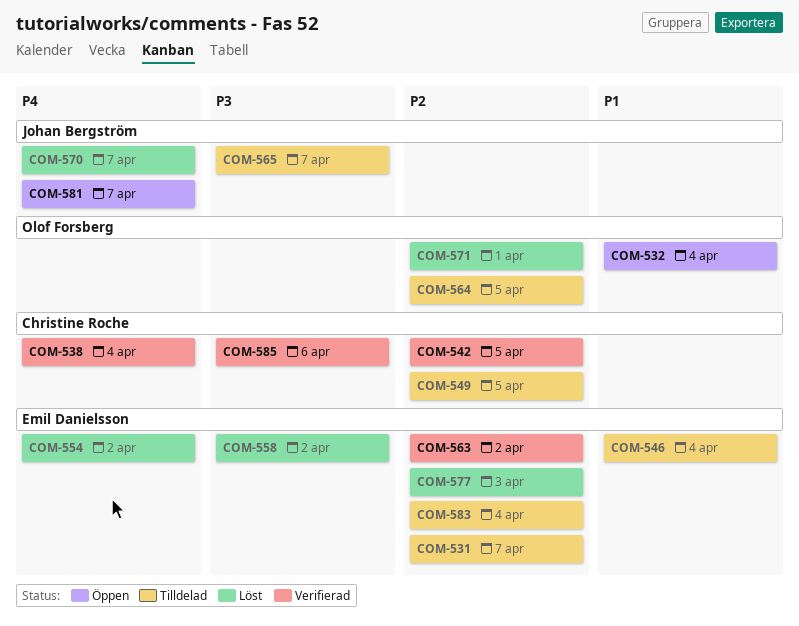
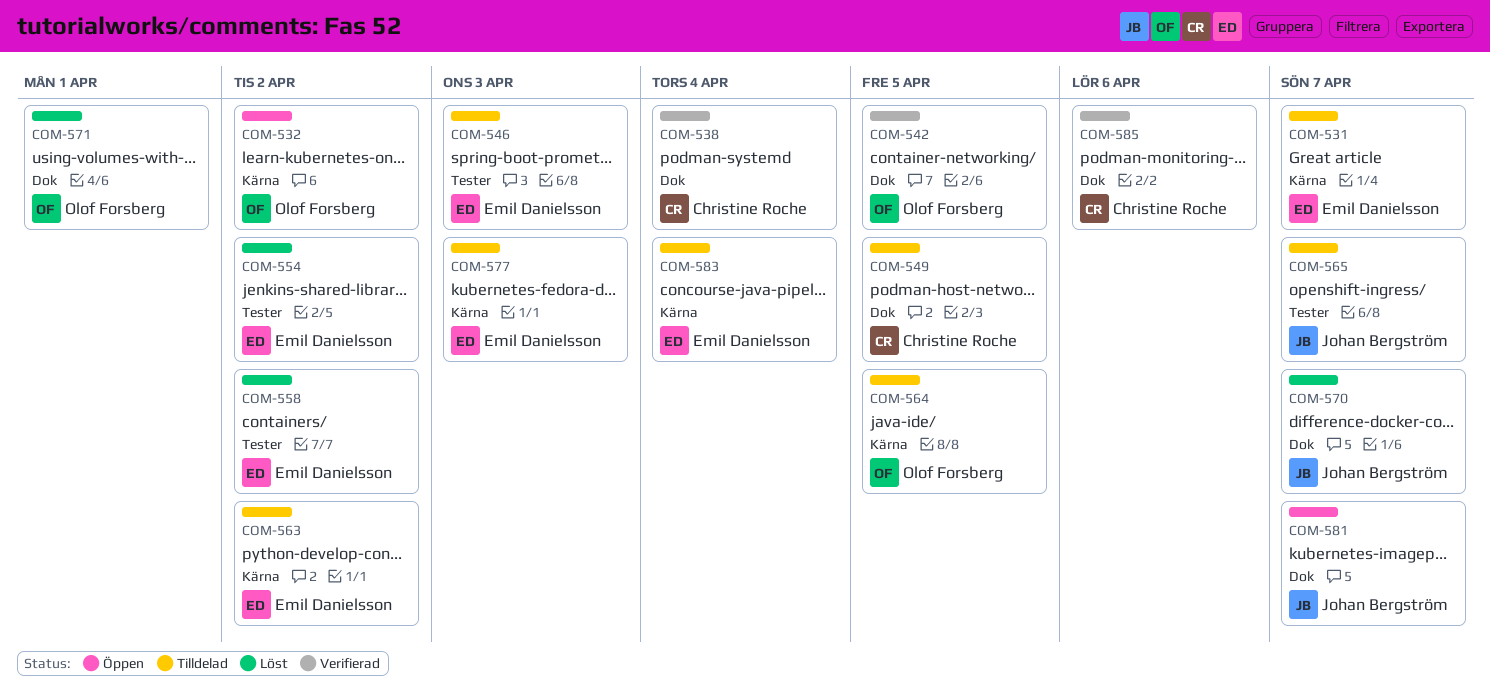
COM-532, due: Apr 4 -> Apr 2
COM-542, owner: Christine Roche -> Olof Forsberg
COM-546, due: Apr 4 -> Apr 3
COM-563, status: Verifierad -> Tilldelad
COM-577, status: Löst -> Tilldelad

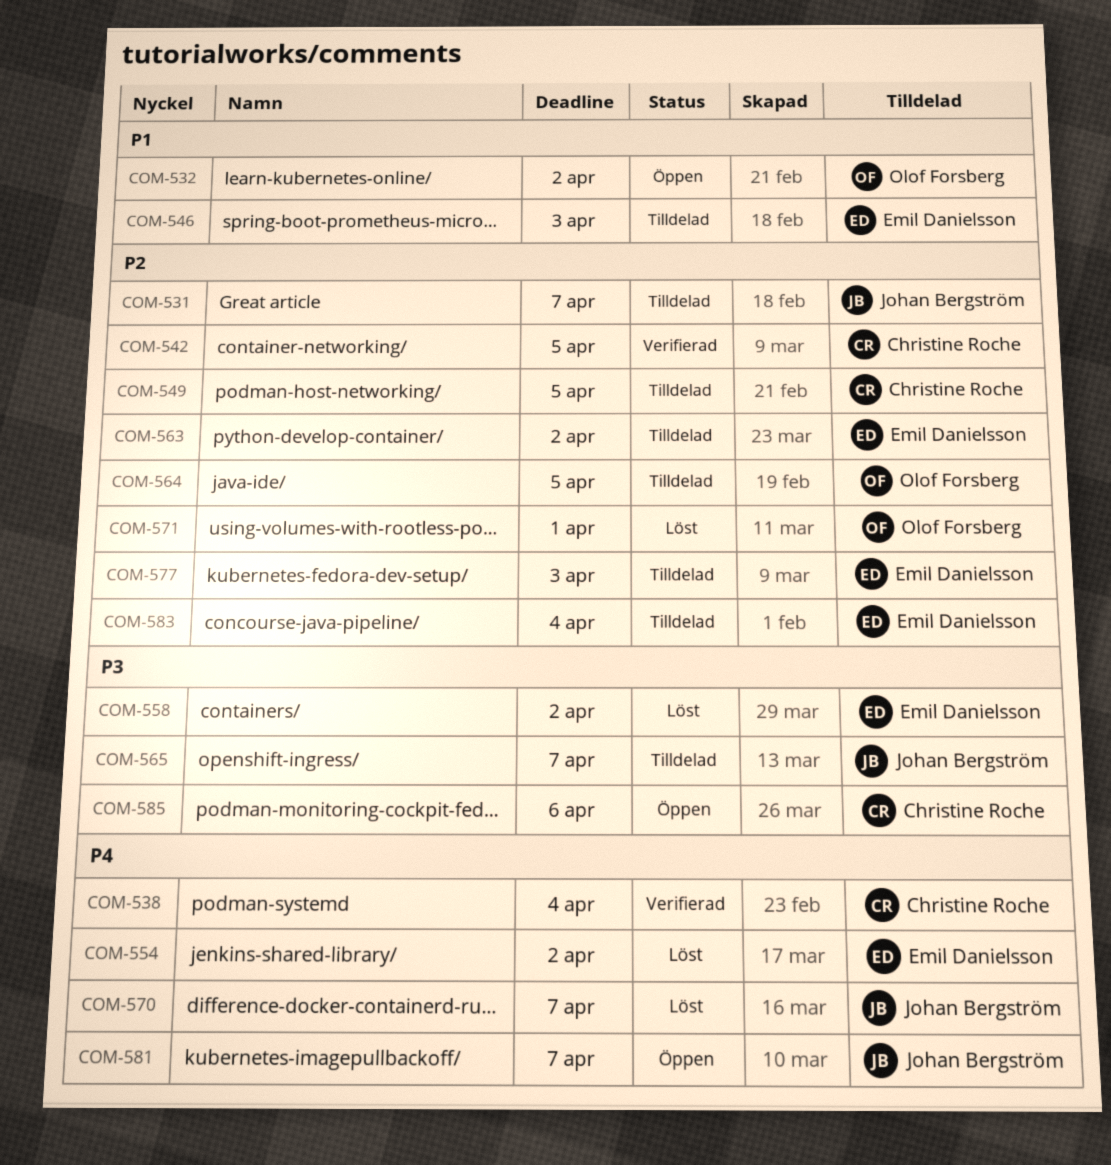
COM-531, owner: Emil Danielsson -> Johan Bergström
COM-542, owner: Olof Forsberg -> Christine Roche
COM-585, status: Verifierad -> Öppen

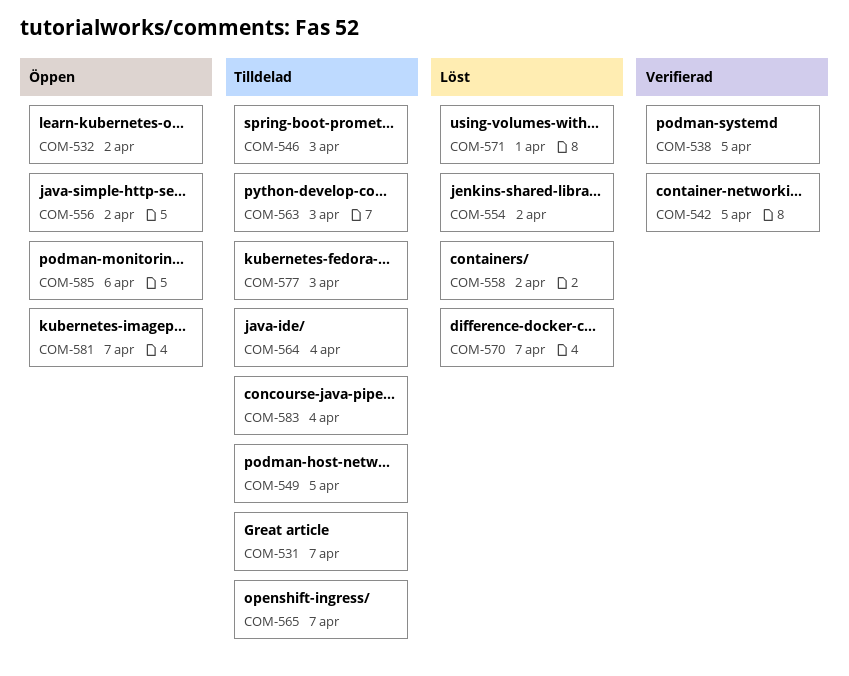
COM-538, due: Apr 4 -> Apr 5
COM-556: none -> present
COM-563, due: Apr 2 -> Apr 3
COM-564, due: Apr 5 -> Apr 4

